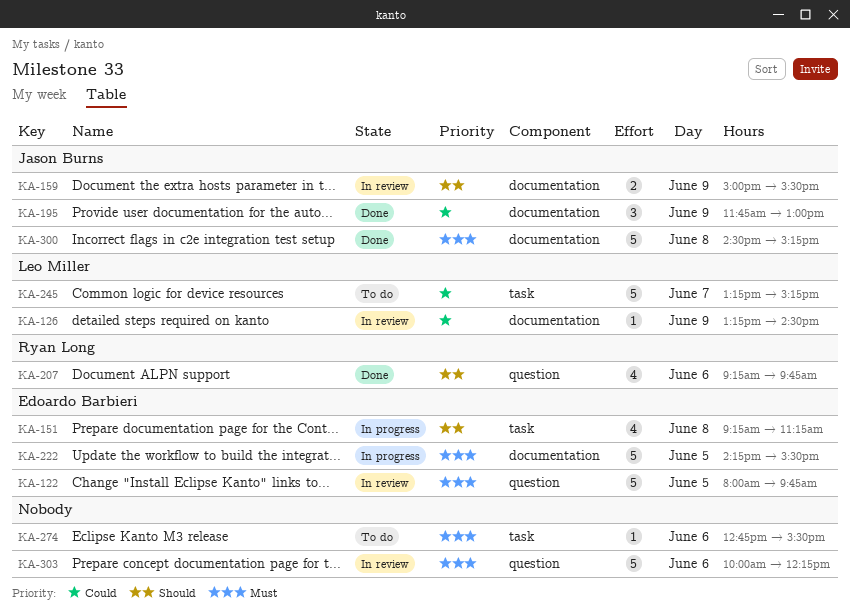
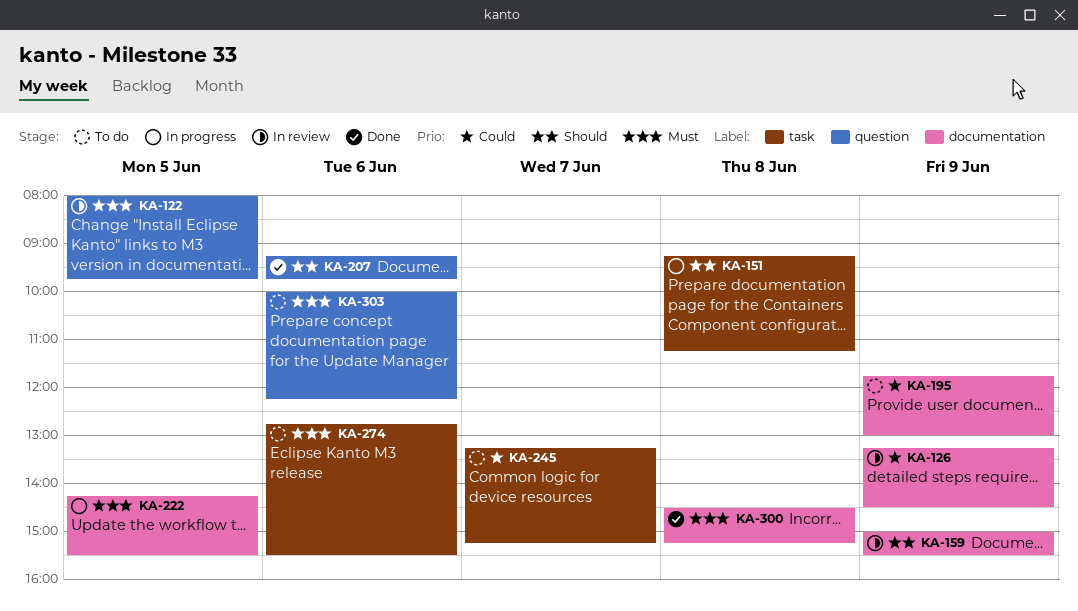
KA-195, status: Done -> To do
KA-303, status: In review -> To do

